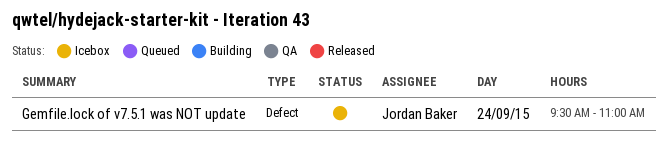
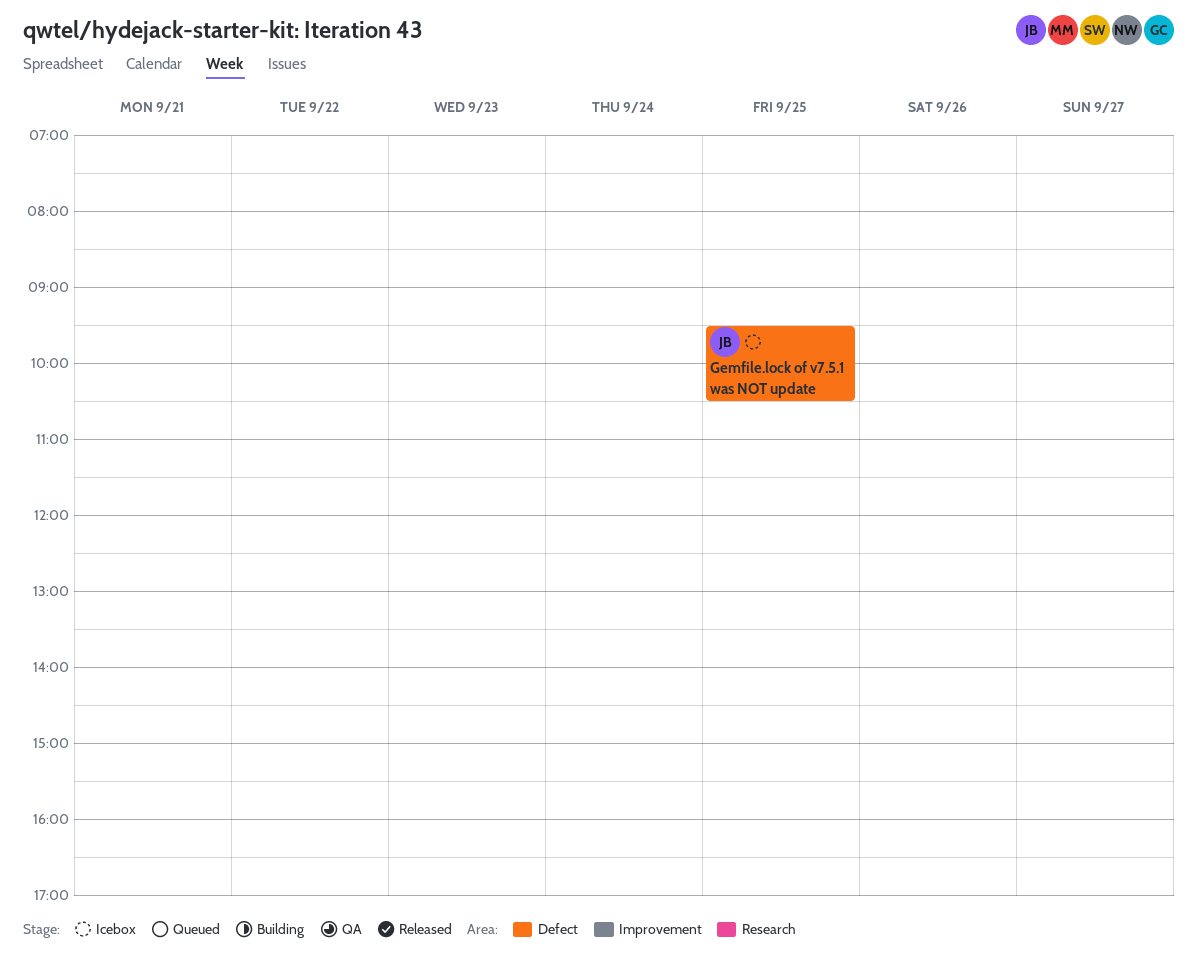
Gemfile.lock of v7.5.1 was NOT update, day: Sep 24 -> Sep 25
Gemfile.lock of v7.5.1 was NOT update, ends: 11:00 -> 10:30

